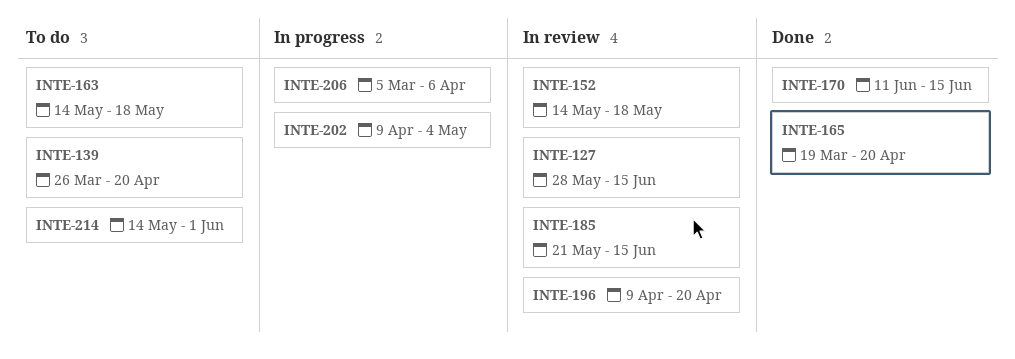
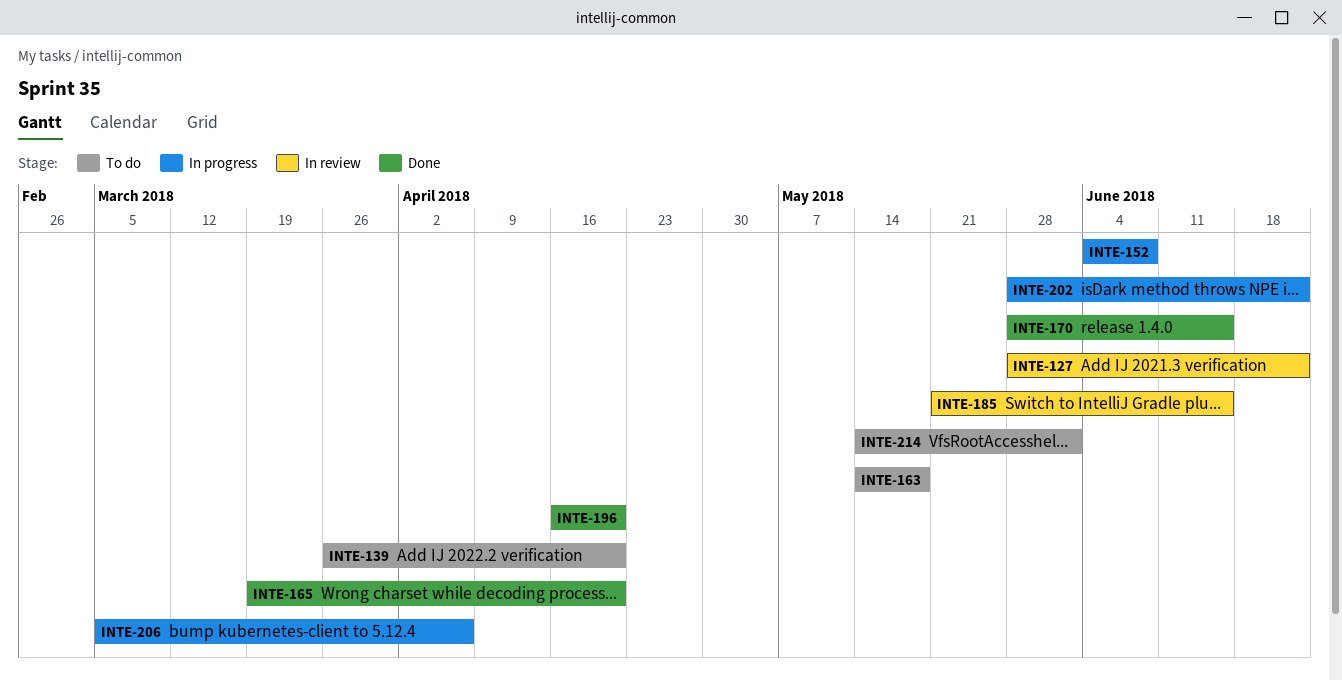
INTE-127, due: Jun 15 -> Jun 22
INTE-152, status: In review -> In progress
INTE-152, start: May 14 -> Jun 4
INTE-152, due: May 18 -> Jun 8
INTE-170, start: Jun 11 -> May 28
INTE-196, status: In review -> Done
INTE-196, start: Apr 9 -> Apr 16
INTE-202, start: Apr 9 -> May 28
INTE-202, due: May 4 -> Jun 22

